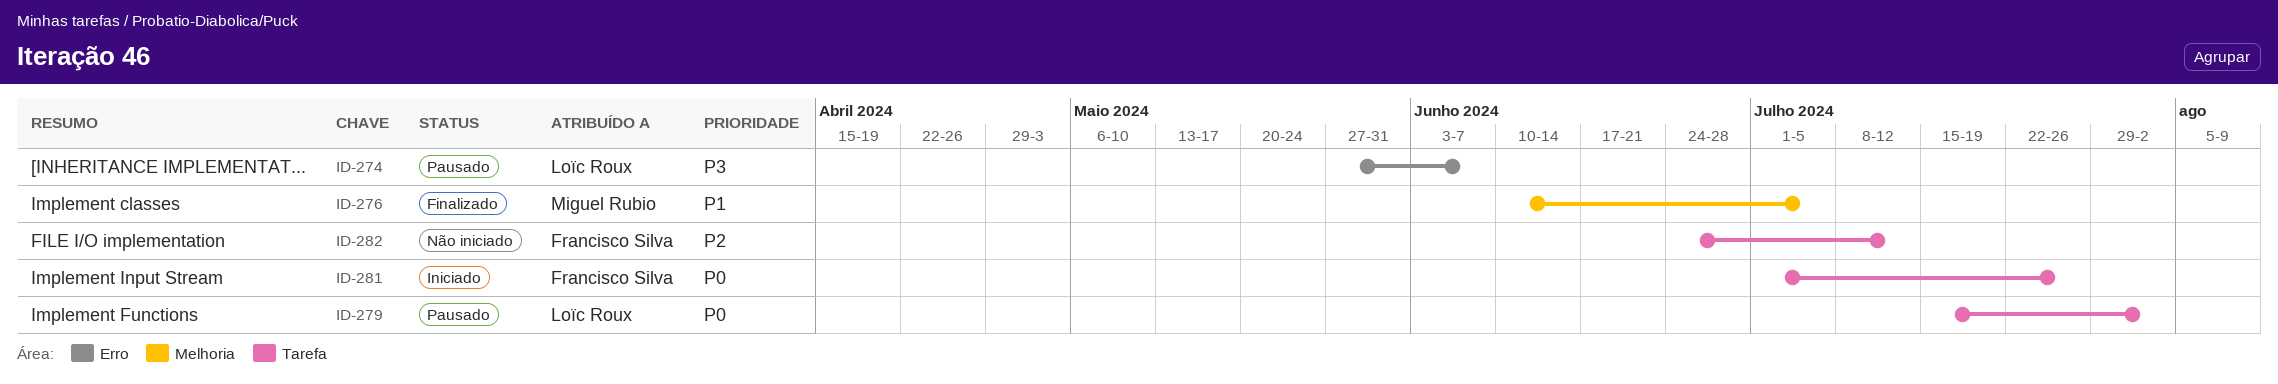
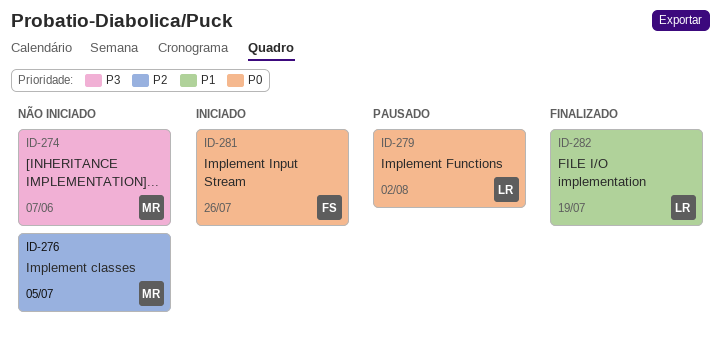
ID-274, status: Pausado -> Não iniciado
ID-274, owner: Loïc Roux -> Miguel Rubio
ID-276, status: Finalizado -> Não iniciado
ID-276, priority: P1 -> P2
ID-282, status: Não iniciado -> Finalizado
ID-282, owner: Francisco Silva -> Loïc Roux
ID-282, priority: P2 -> P1
ID-282, due: Jul 12 -> Jul 19

